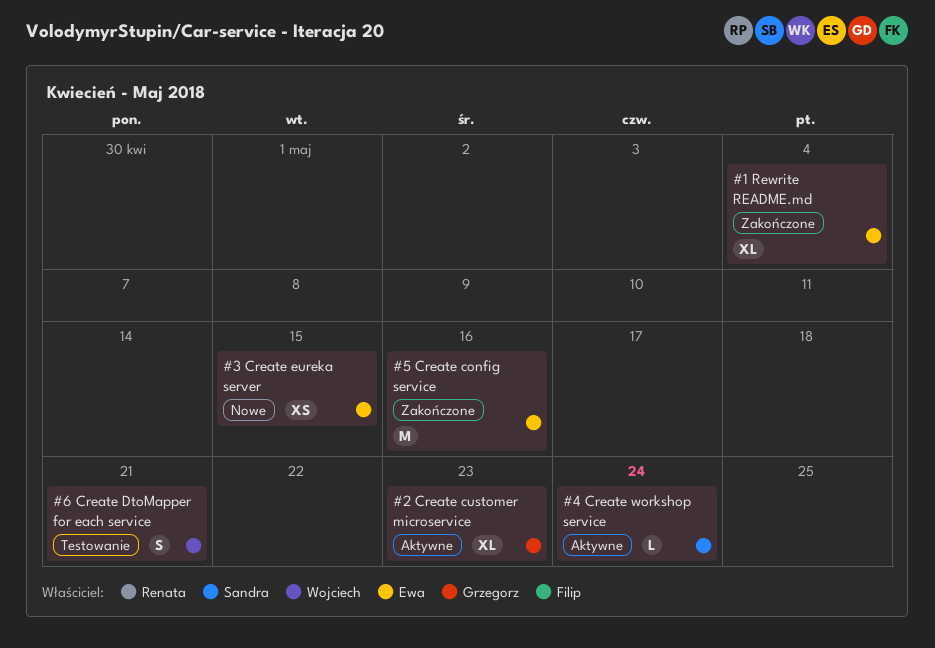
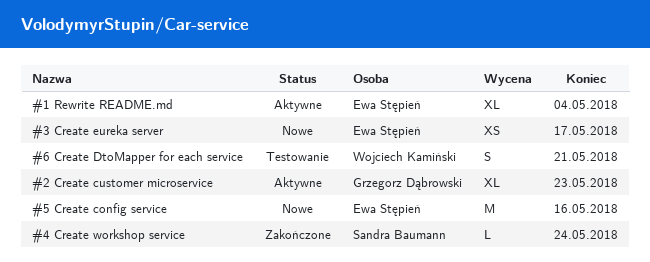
#1 Rewrite README.md, status: Zakończone -> Aktywne
#3 Create eureka server, due: May 15 -> May 17
#4 Create workshop service, status: Aktywne -> Zakończone
#5 Create config service, status: Zakończone -> Nowe

